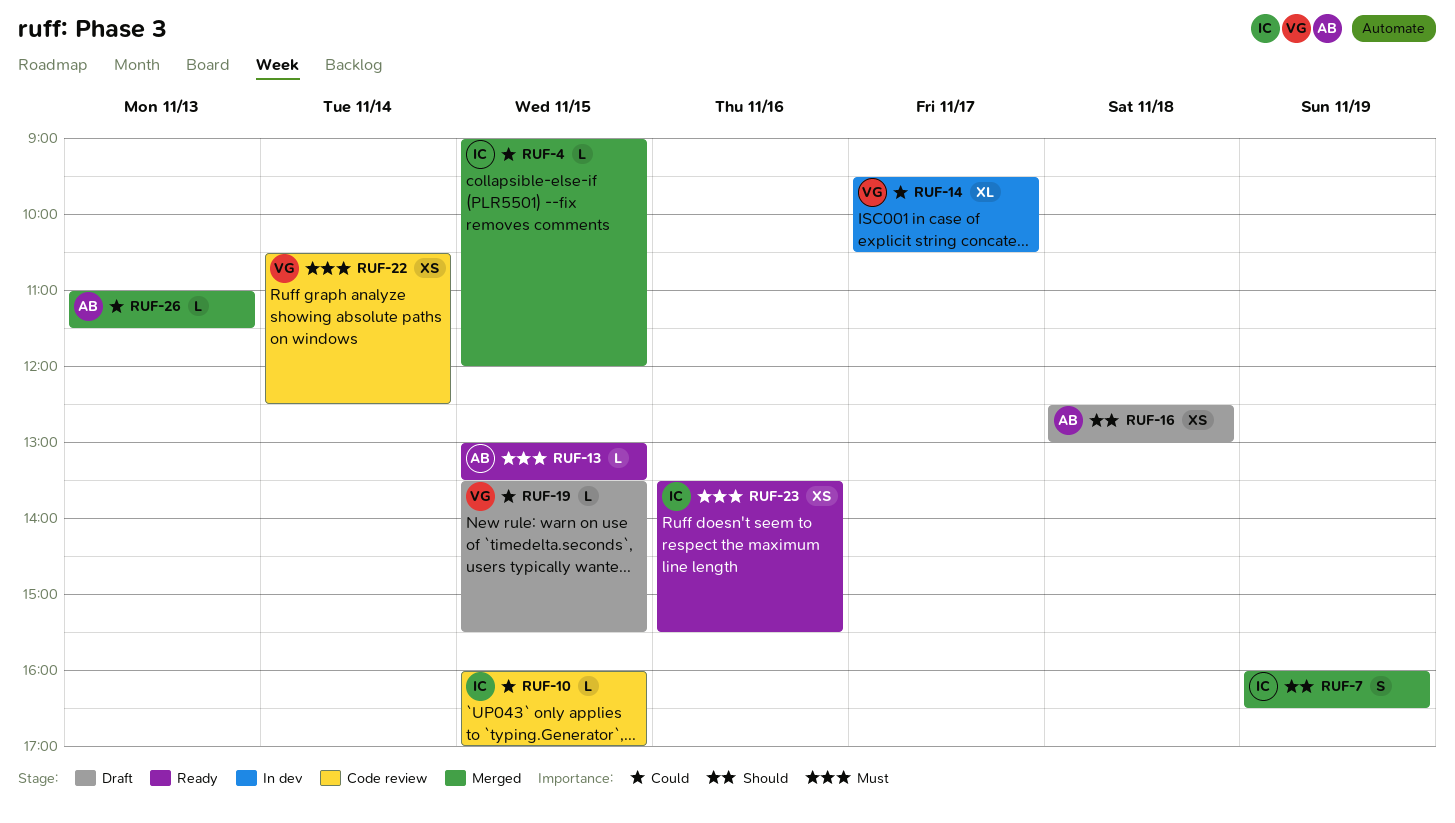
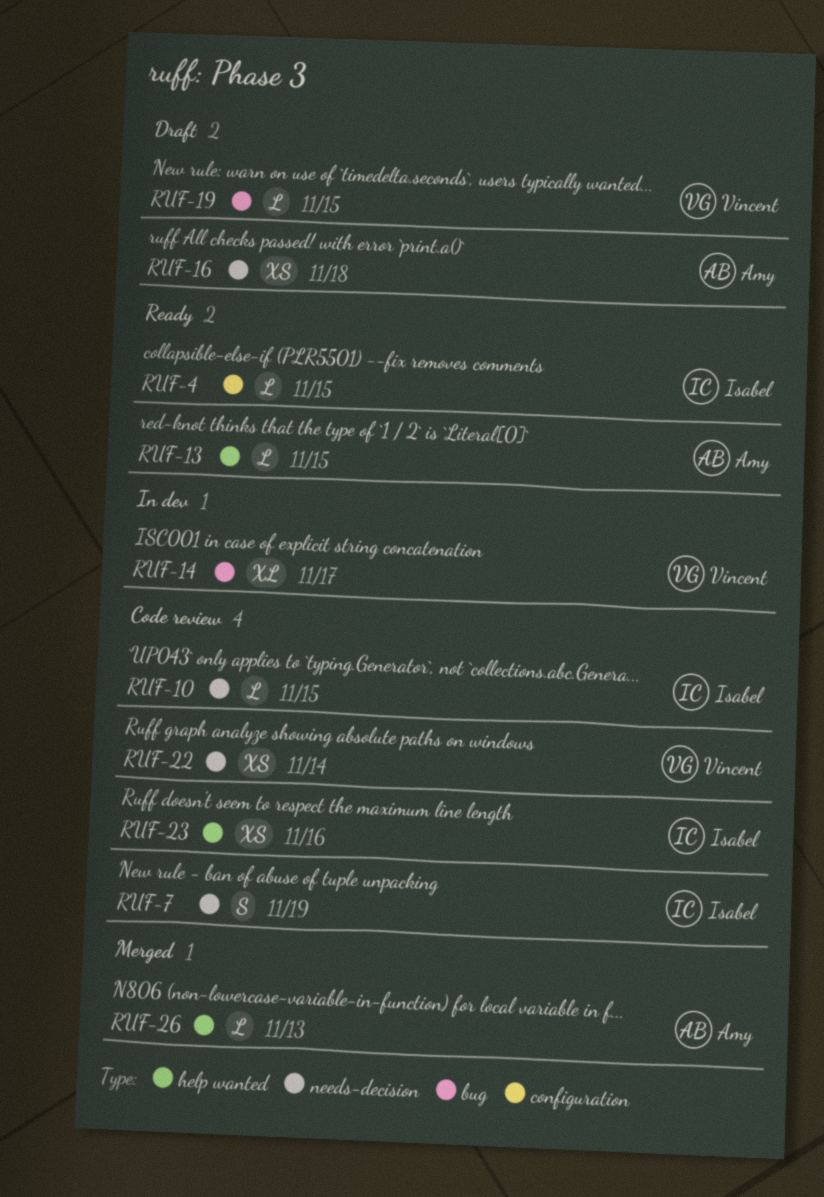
RUF-4, status: Merged -> Ready
RUF-7, status: Merged -> Code review
RUF-23, status: Ready -> Code review

